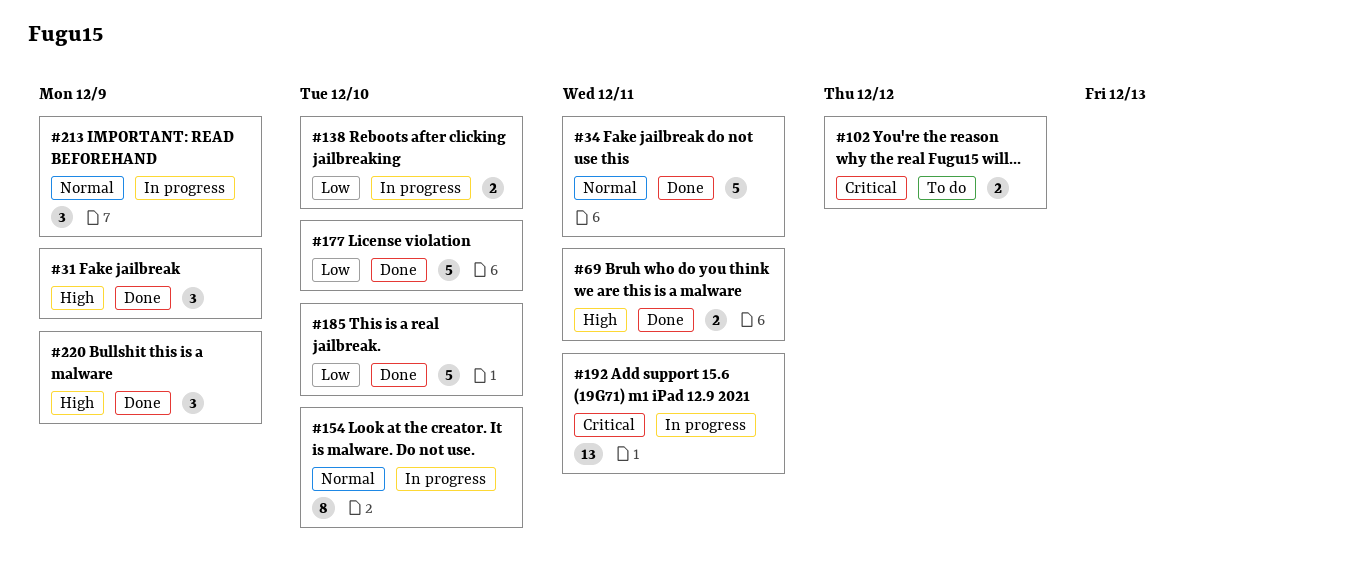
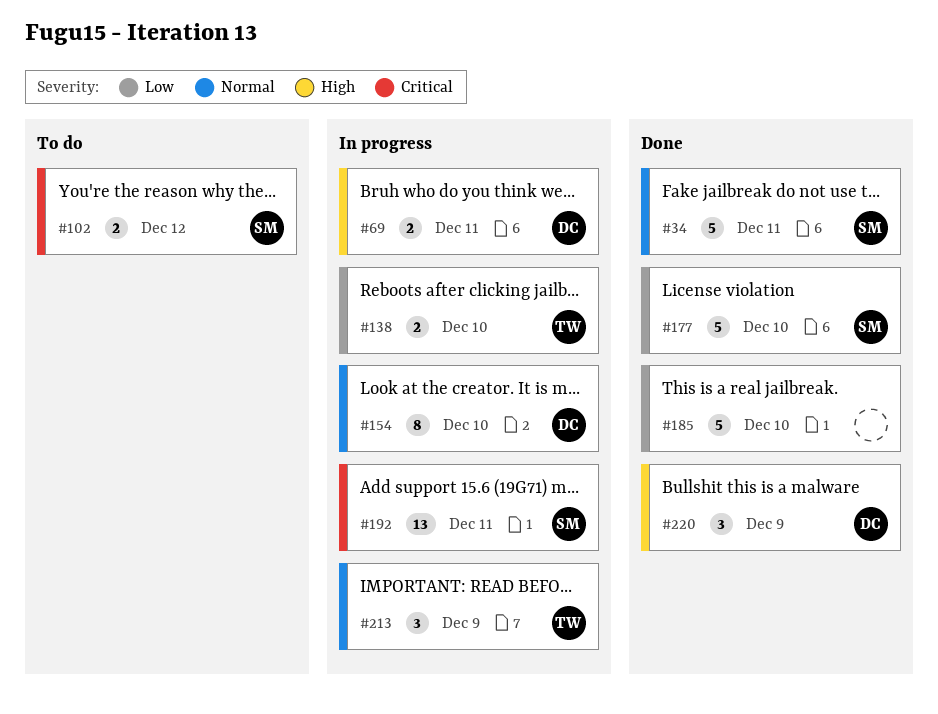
#31: present -> none
#69, status: Done -> In progress

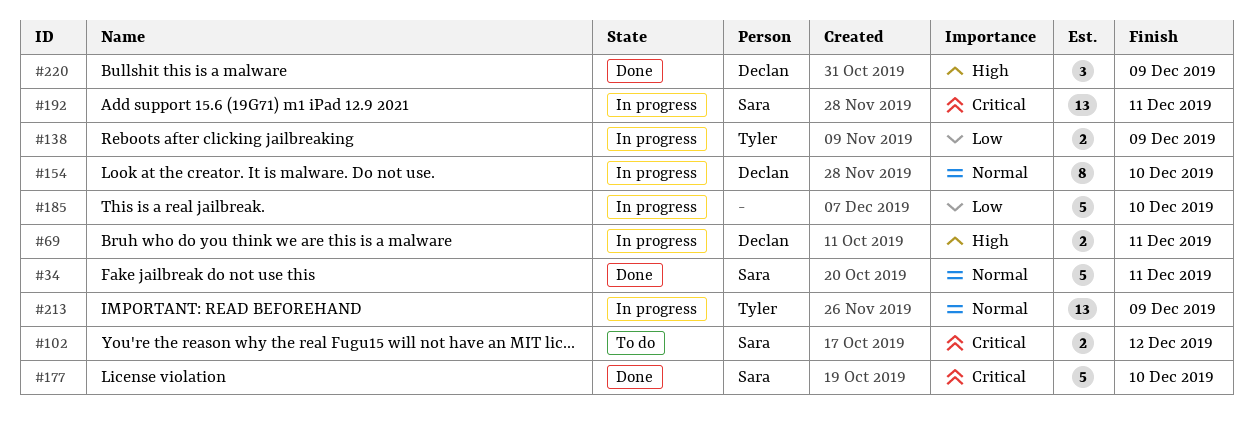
#138, due: Dec 10 -> Dec 9
#177, priority: Low -> Critical
#185, status: Done -> In progress
#213, estimate: 3 -> 13

